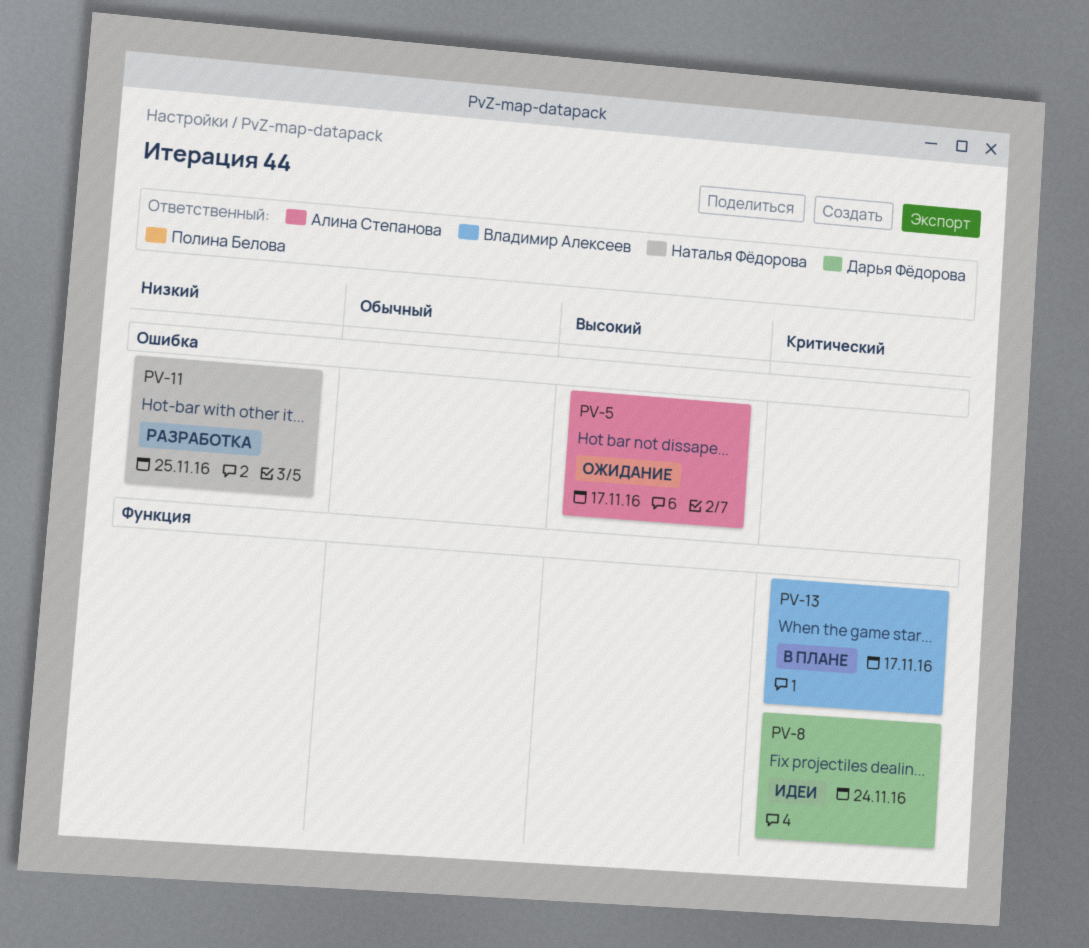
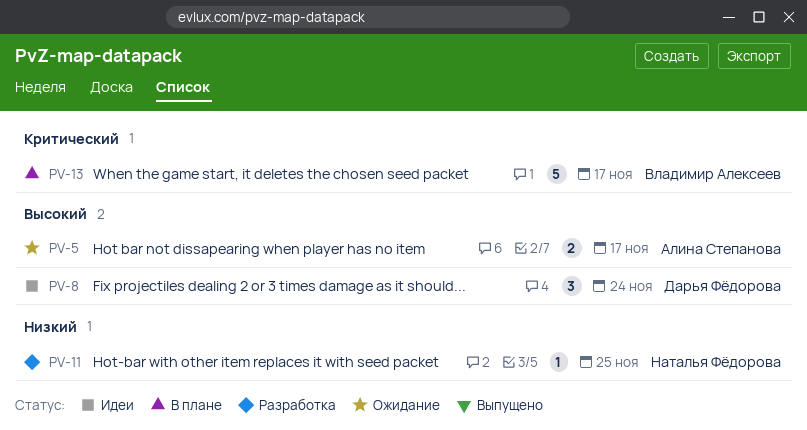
PV-8, priority: Критический -> Высокий

